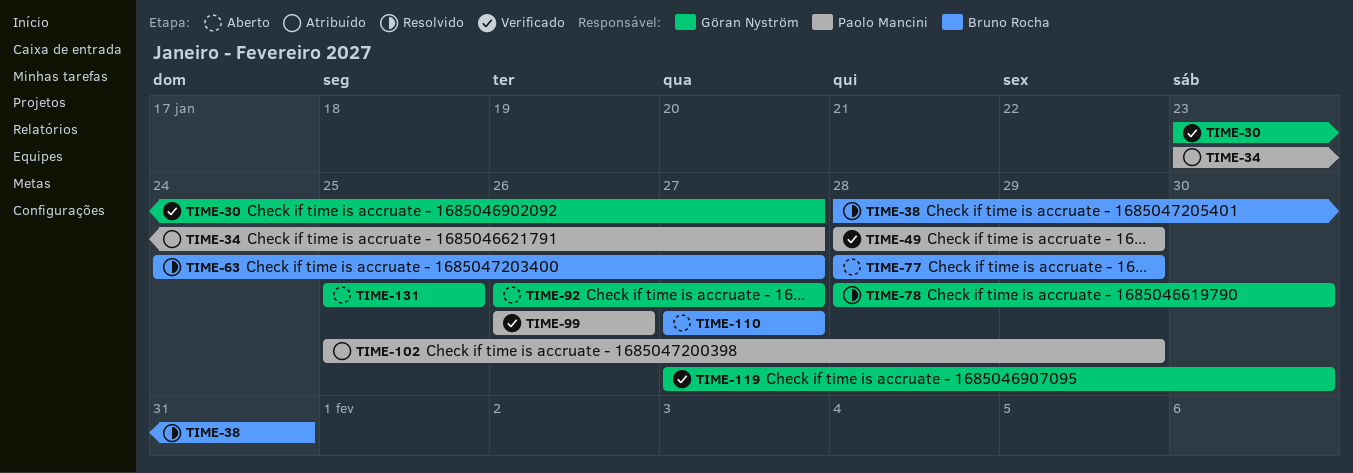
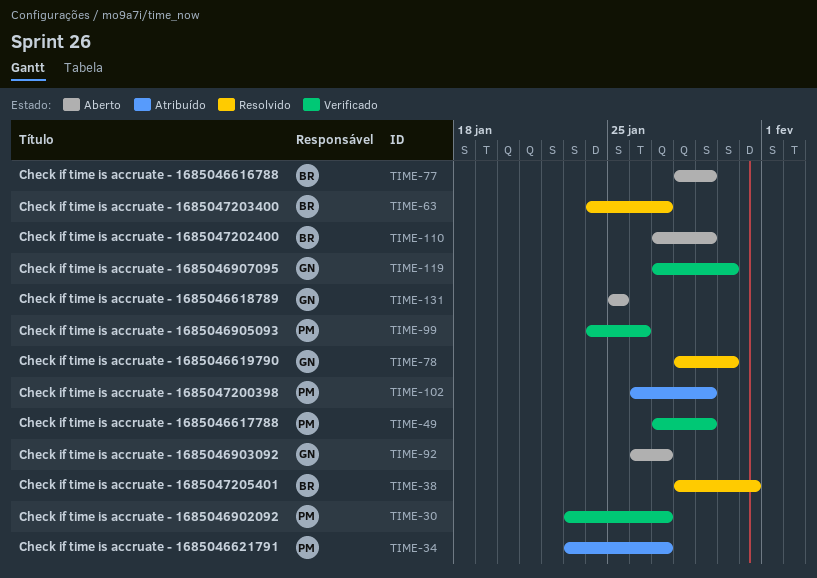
TIME-30, owner: Göran Nyström -> Paolo Mancini
TIME-49, start: Jan 28 -> Jan 27
TIME-99, start: Jan 26 -> Jan 24
TIME-102, start: Jan 25 -> Jan 26
TIME-110, due: Jan 27 -> Jan 29

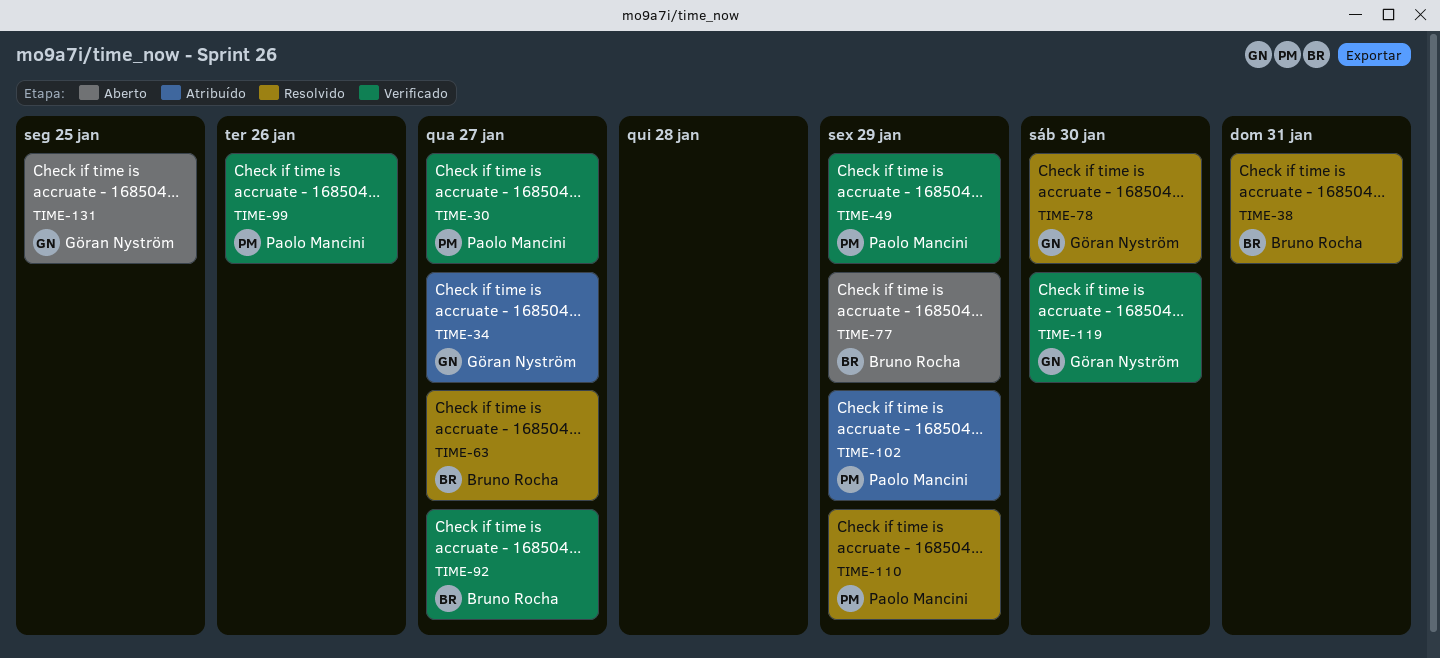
TIME-34, owner: Paolo Mancini -> Göran Nyström
TIME-92, status: Aberto -> Verificado
TIME-92, owner: Göran Nyström -> Bruno Rocha
TIME-110, status: Aberto -> Resolvido
TIME-110, owner: Bruno Rocha -> Paolo Mancini

